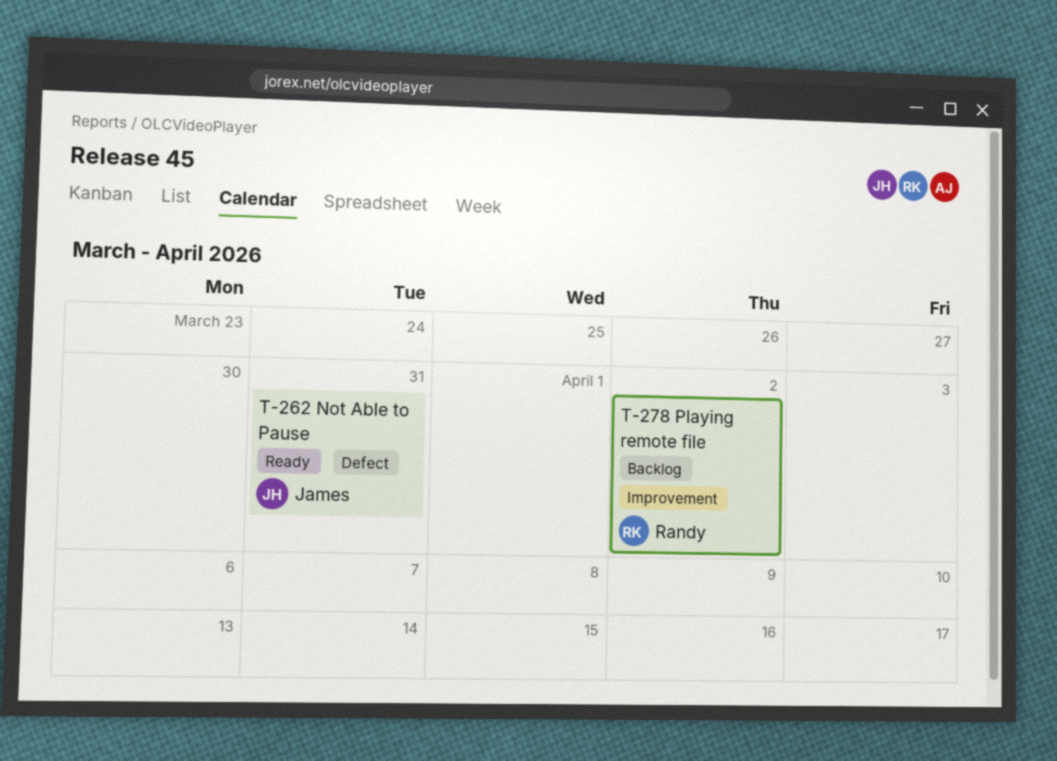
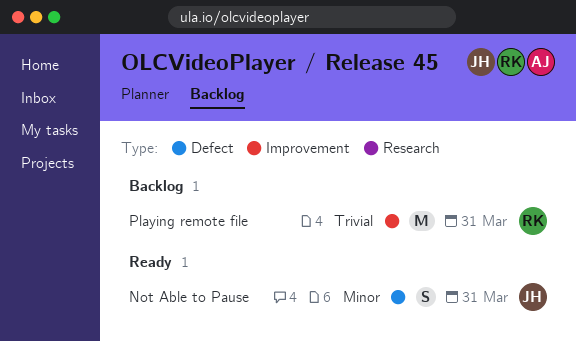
Playing remote file, due: Apr 2 -> Mar 31

